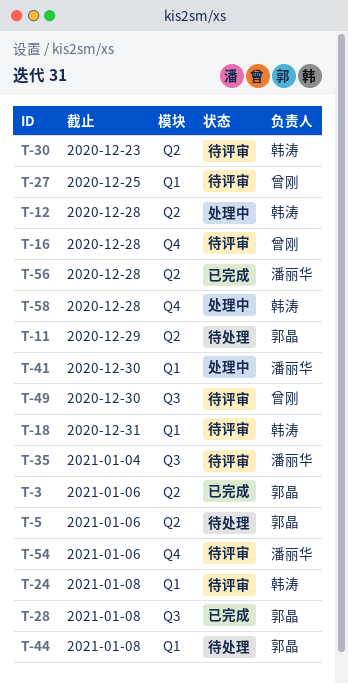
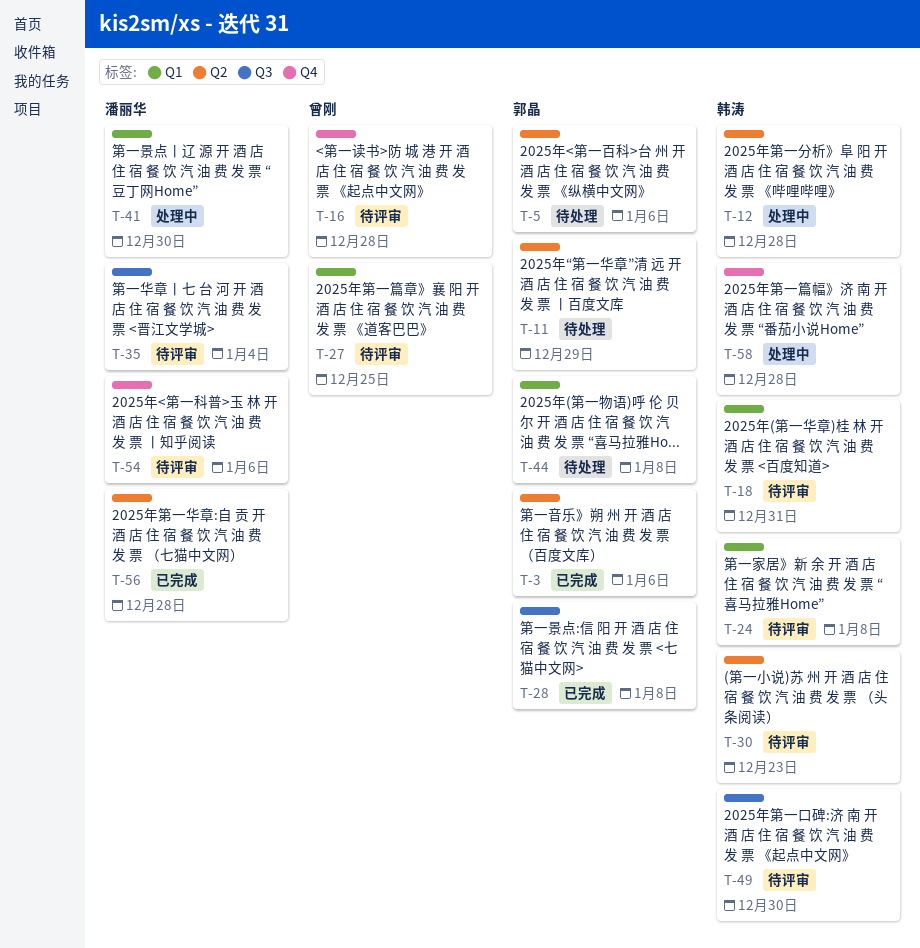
T-49, owner: 曾刚 -> 韩涛

